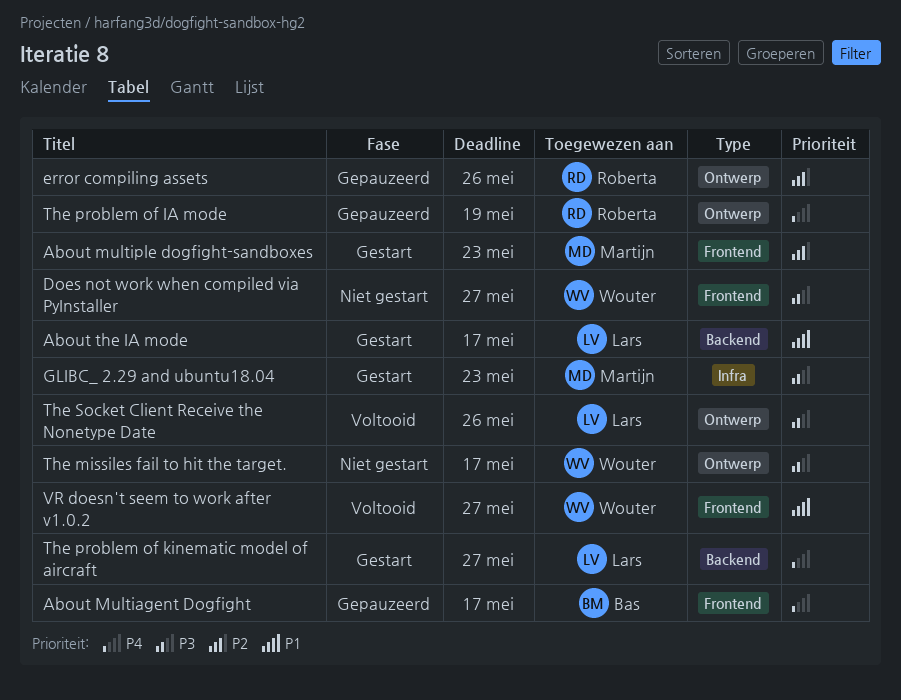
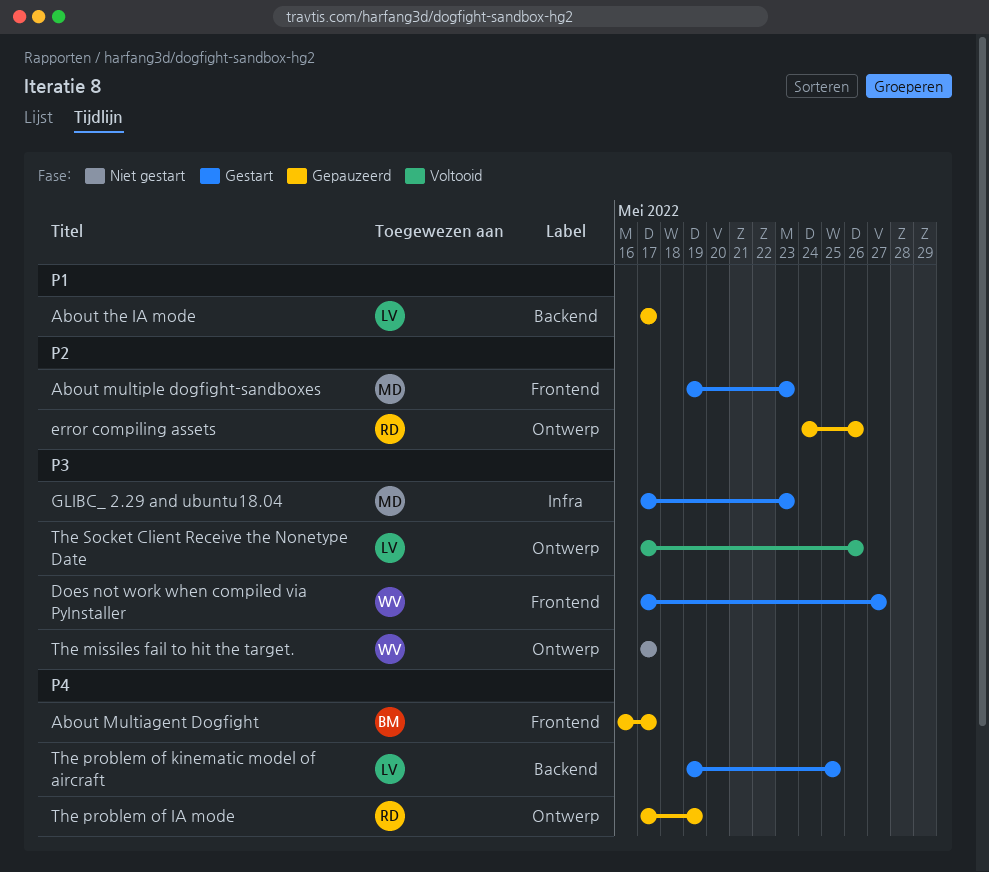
About the IA mode, status: Gestart -> Gepauzeerd
Does not work when compiled via PyInstaller, status: Niet gestart -> Gestart
The problem of kinematic model of aircraft, due: May 27 -> May 25
VR doesn't seem to work after v1.0.2: present -> none

